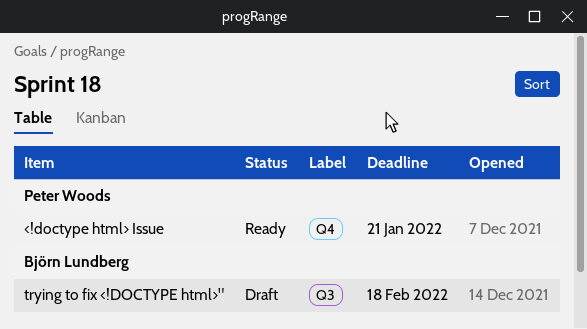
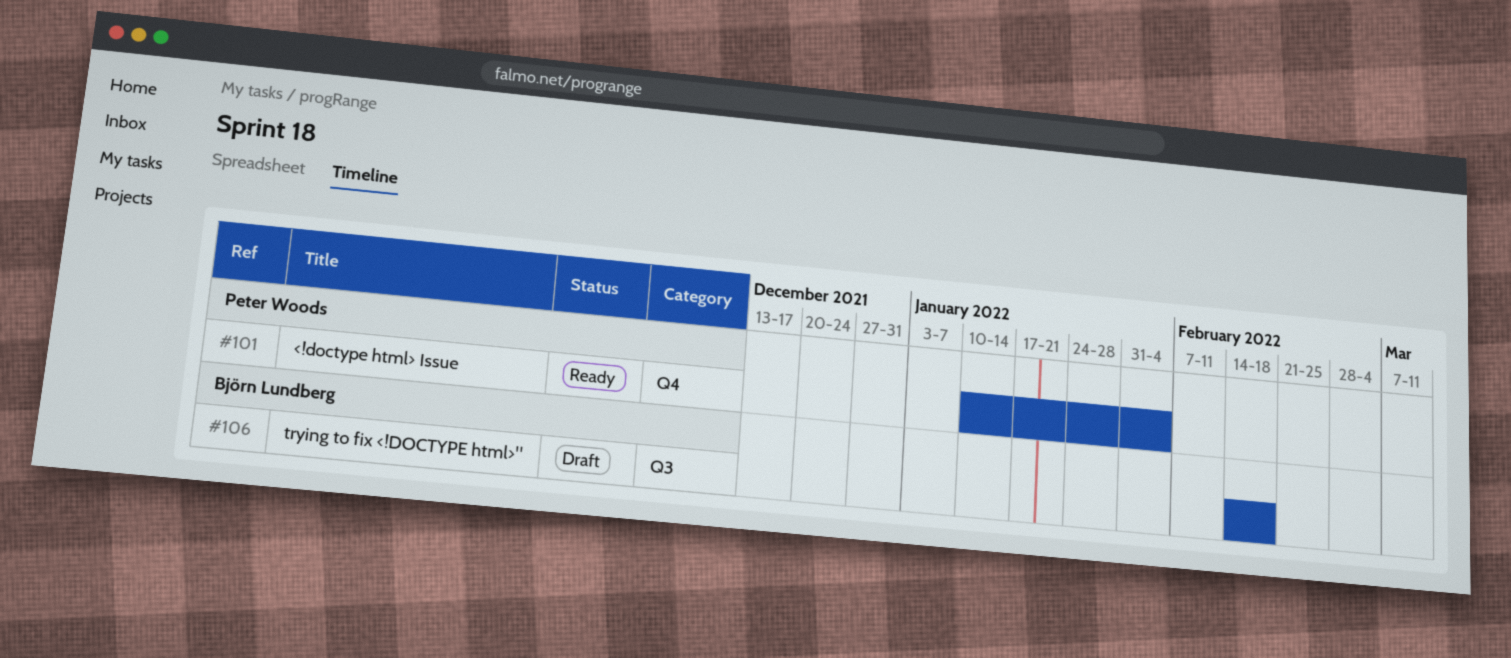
<!doctype html> Issue, due: Jan 21 -> Feb 4

